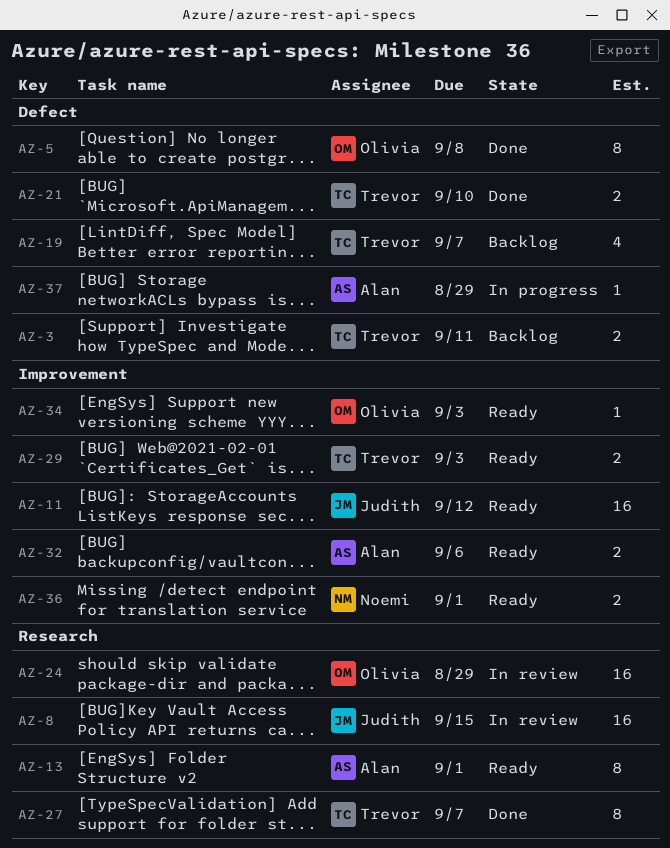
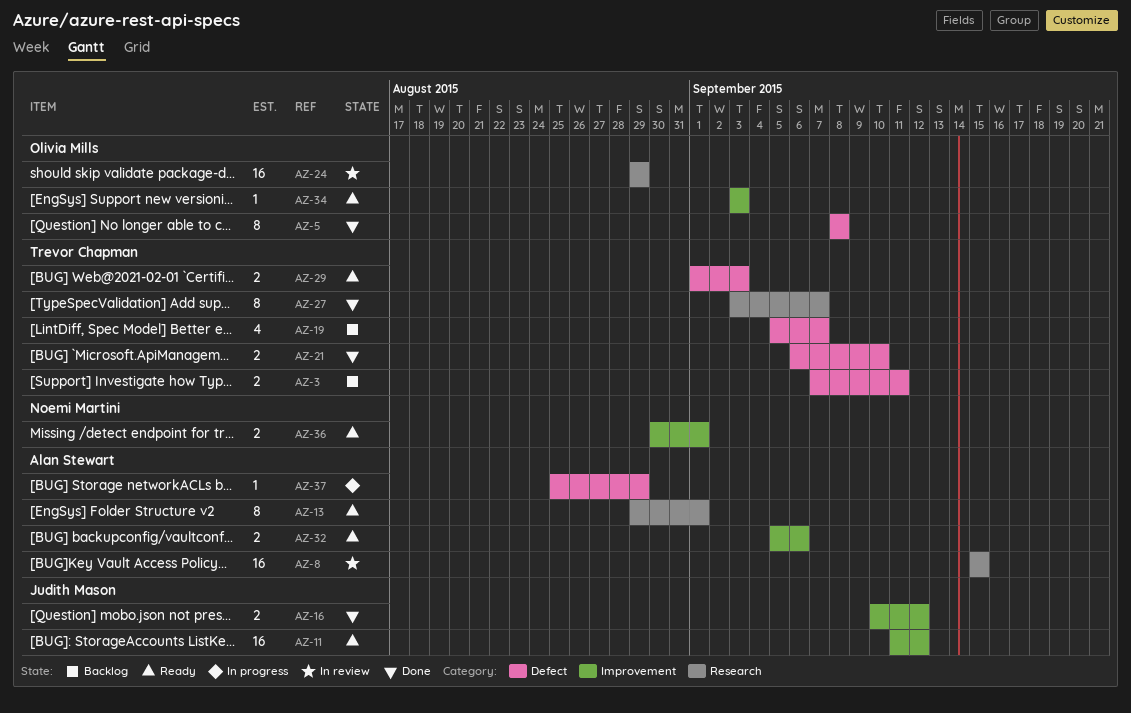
AZ-8, owner: Judith Mason -> Alan Stewart
AZ-16: none -> present
AZ-29, label: Improvement -> Defect

